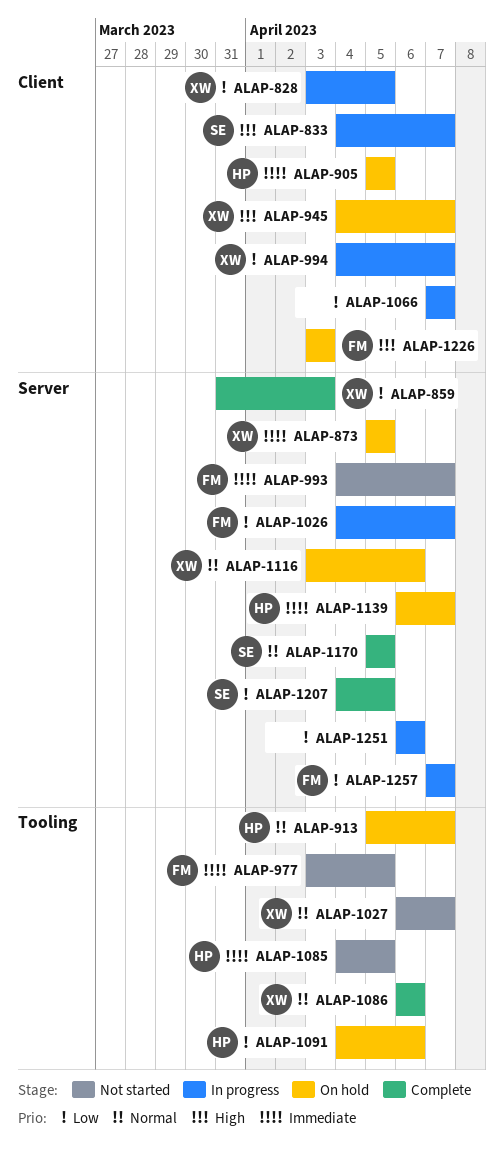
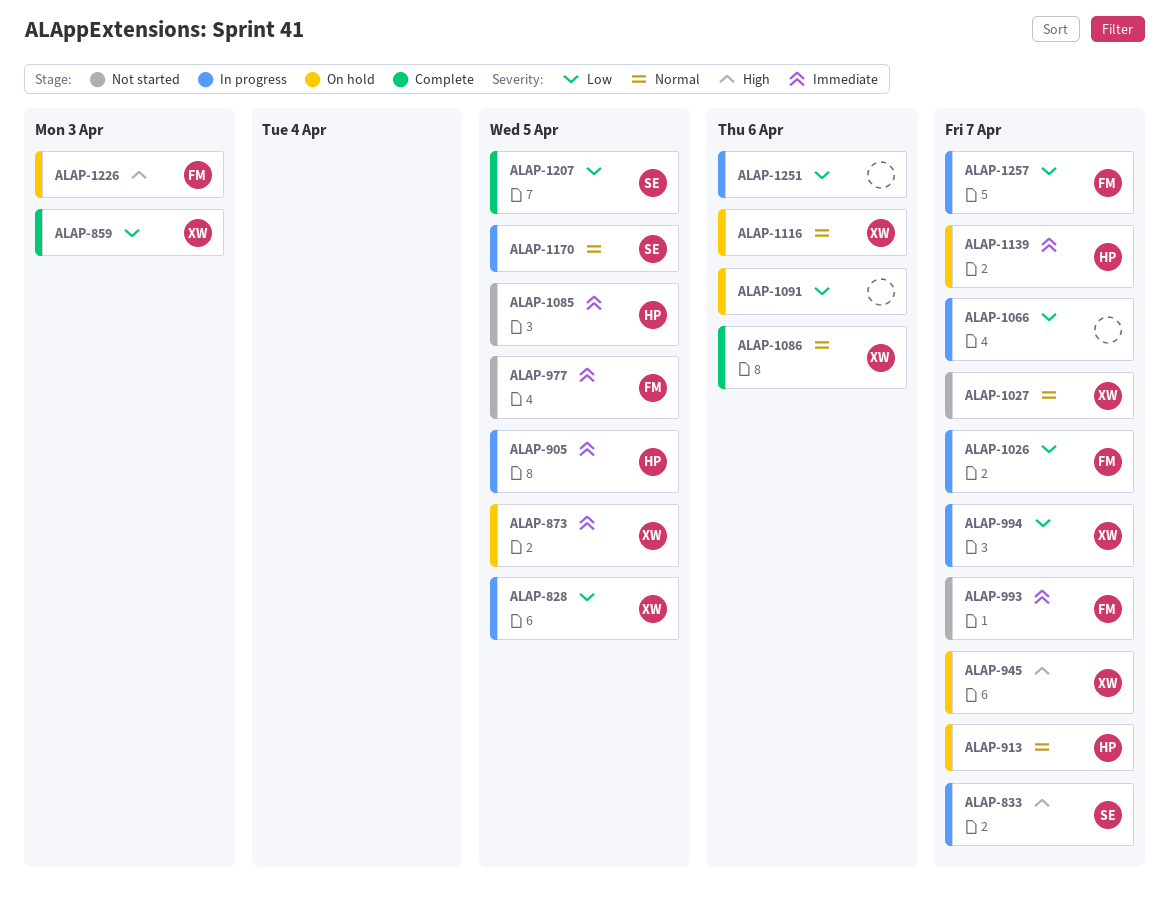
ALAP-905, status: On hold -> In progress
ALAP-1091, owner: HP -> none
ALAP-1170, status: Complete -> In progress

